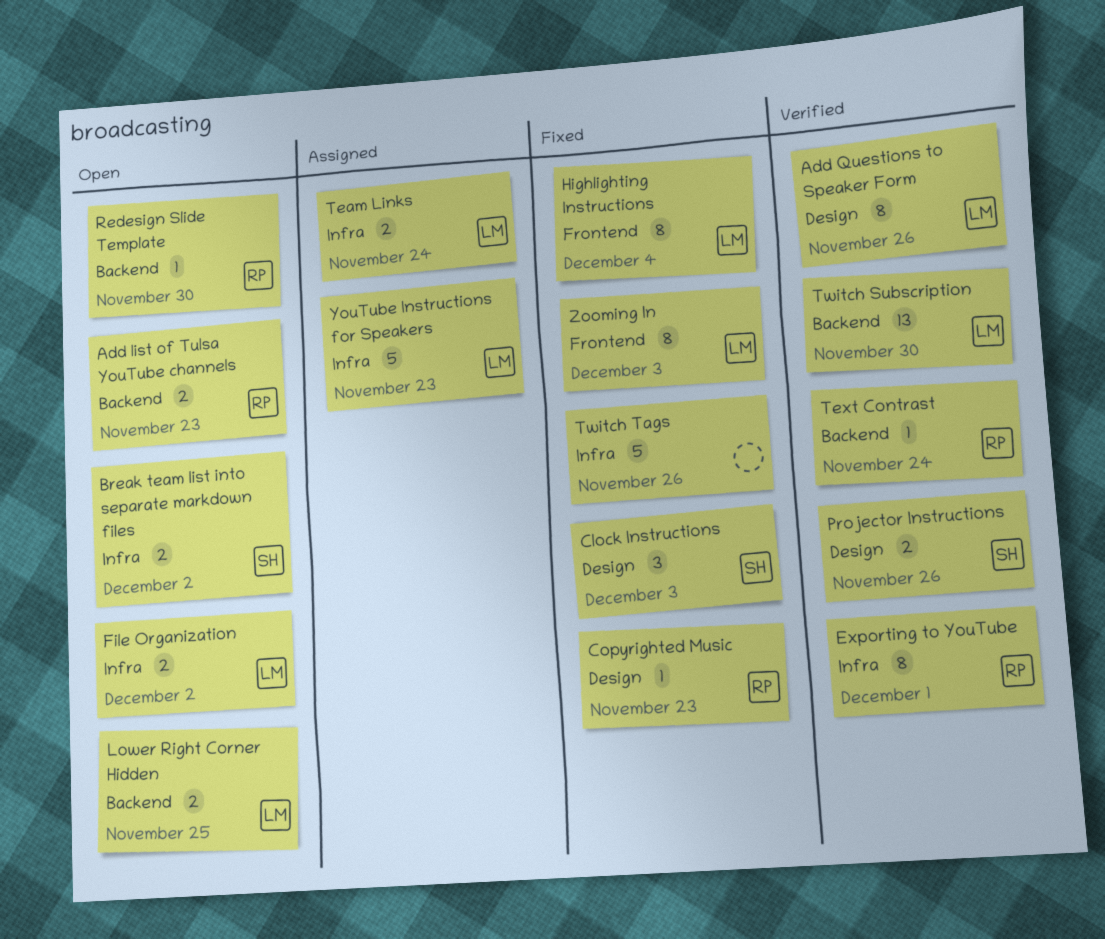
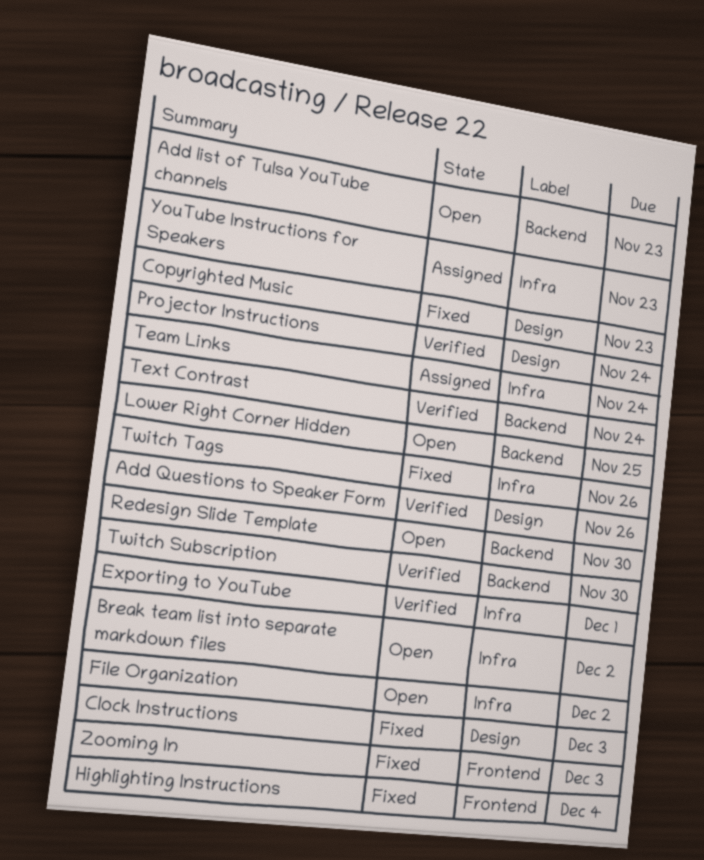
Projector Instructions, due: Nov 26 -> Nov 24

